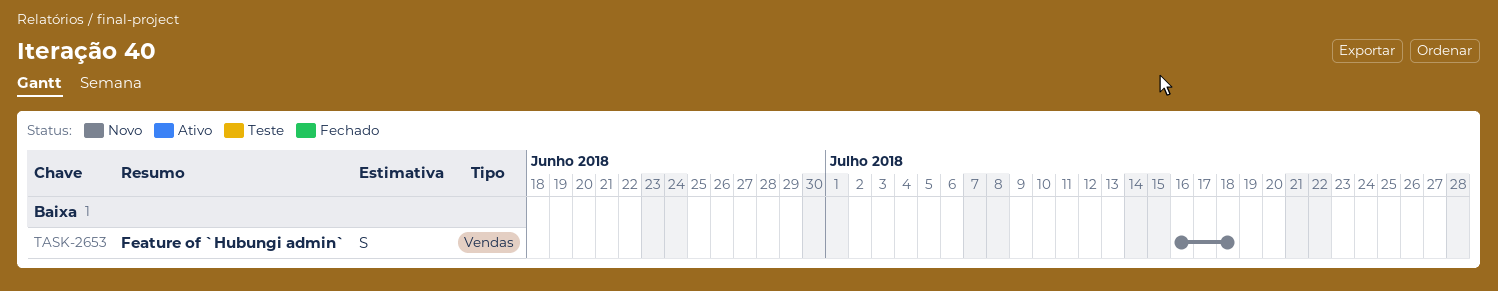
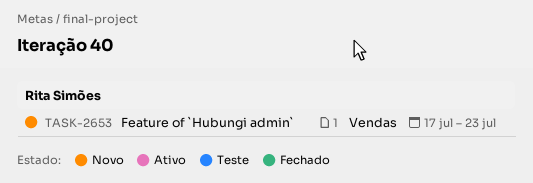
TASK-2653, start: Jul 16 -> Jul 17
TASK-2653, due: Jul 18 -> Jul 23

